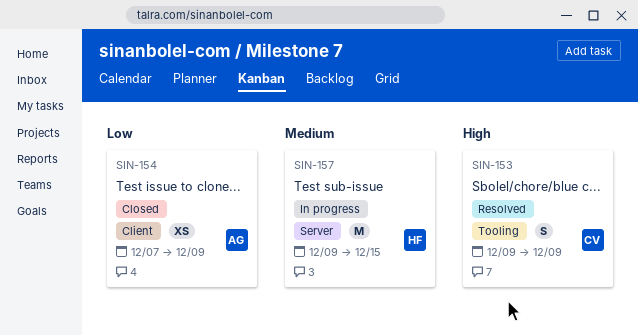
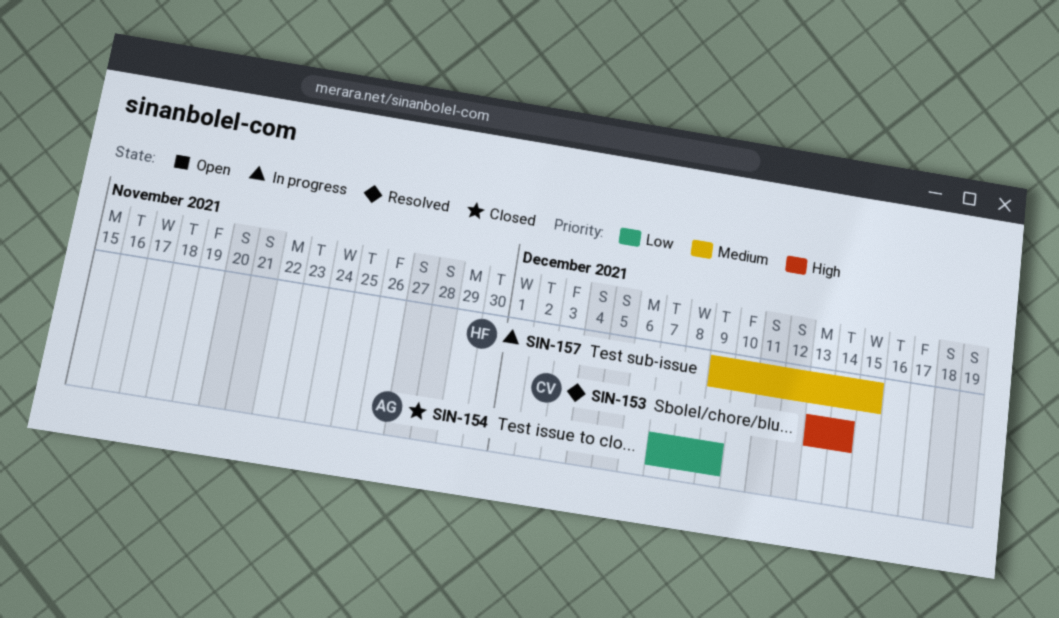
SIN-153, start: Dec 9 -> Dec 13
SIN-153, due: Dec 9 -> Dec 14

